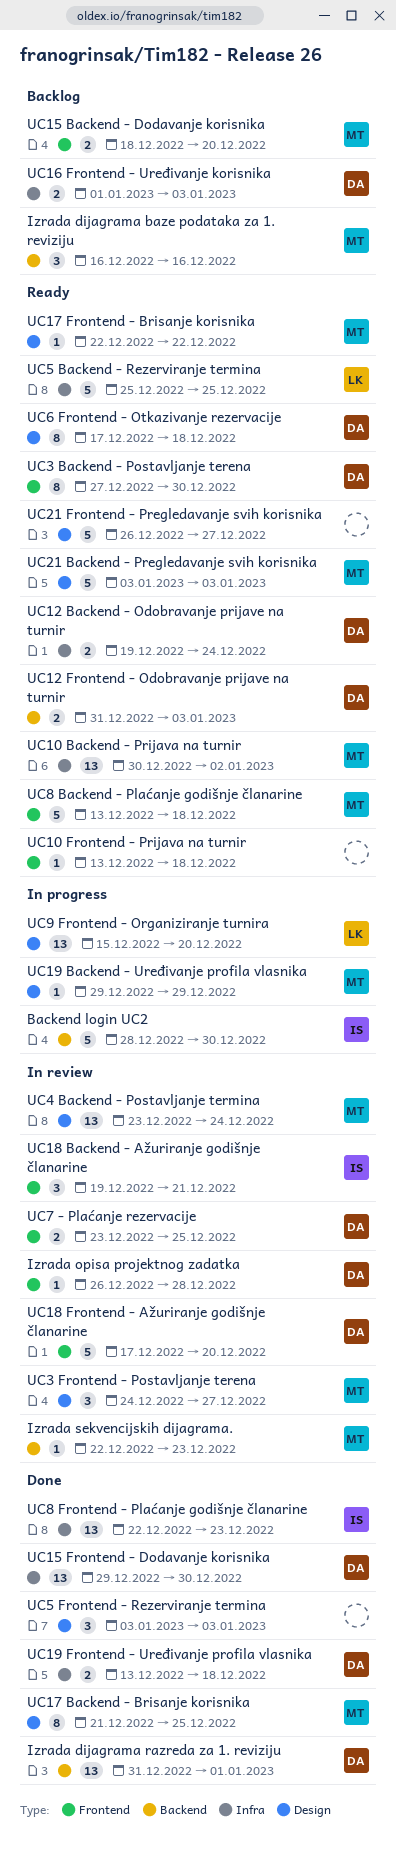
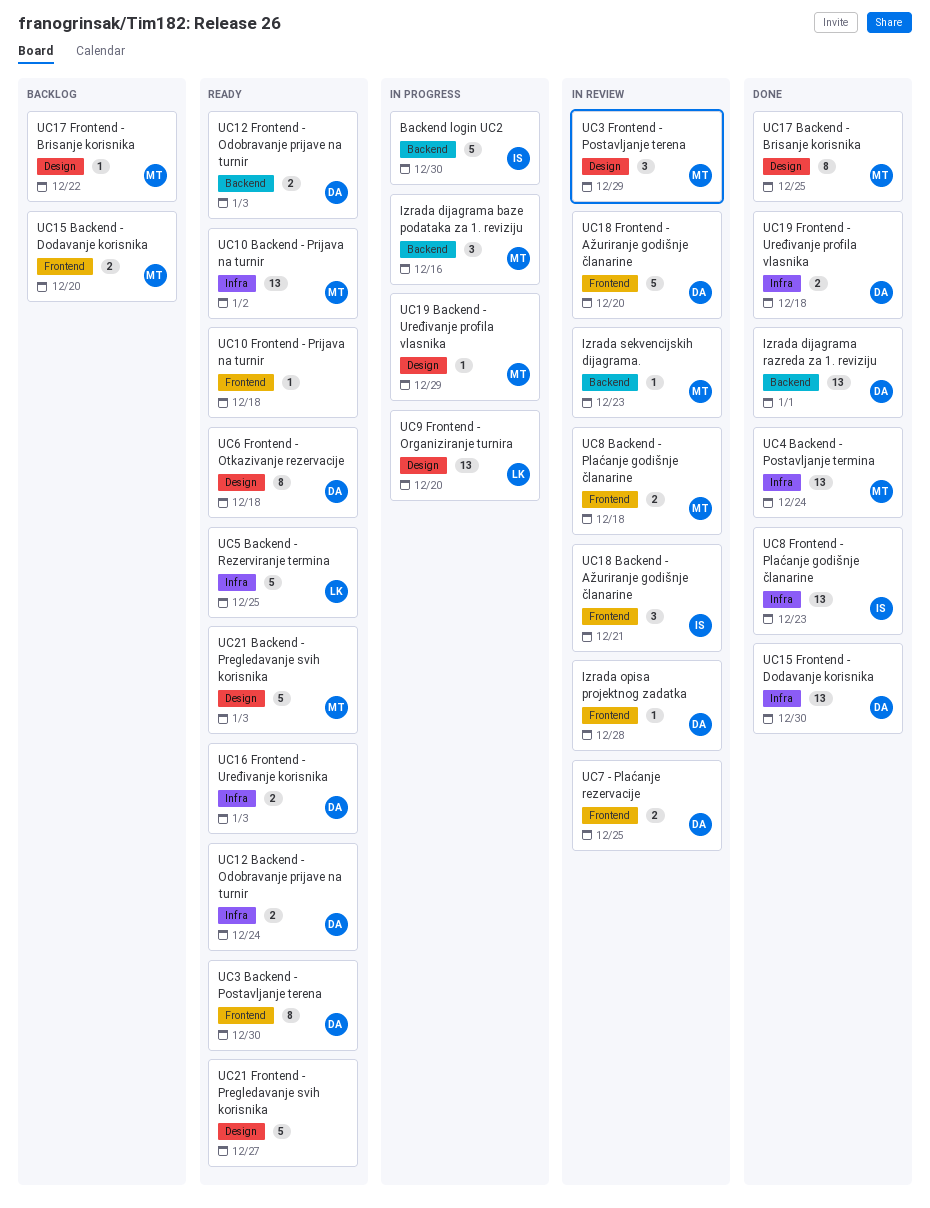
Izrada dijagrama baze podataka za 1. reviziju, status: Backlog -> In progress
UC16 Frontend - Uređivanje korisnika, status: Backlog -> Ready
UC17 Frontend - Brisanje korisnika, status: Ready -> Backlog
UC3 Frontend - Postavljanje terena, due: Dec 27 -> Dec 29
UC4 Backend - Postavljanje termina, status: In review -> Done
UC4 Backend - Postavljanje termina, label: Design -> Infra
UC5 Frontend - Rezerviranje termina: present -> none
UC8 Backend - Plaćanje godišnje članarine, status: Ready -> In review
UC8 Backend - Plaćanje godišnje članarine, estimate: 5 -> 2

